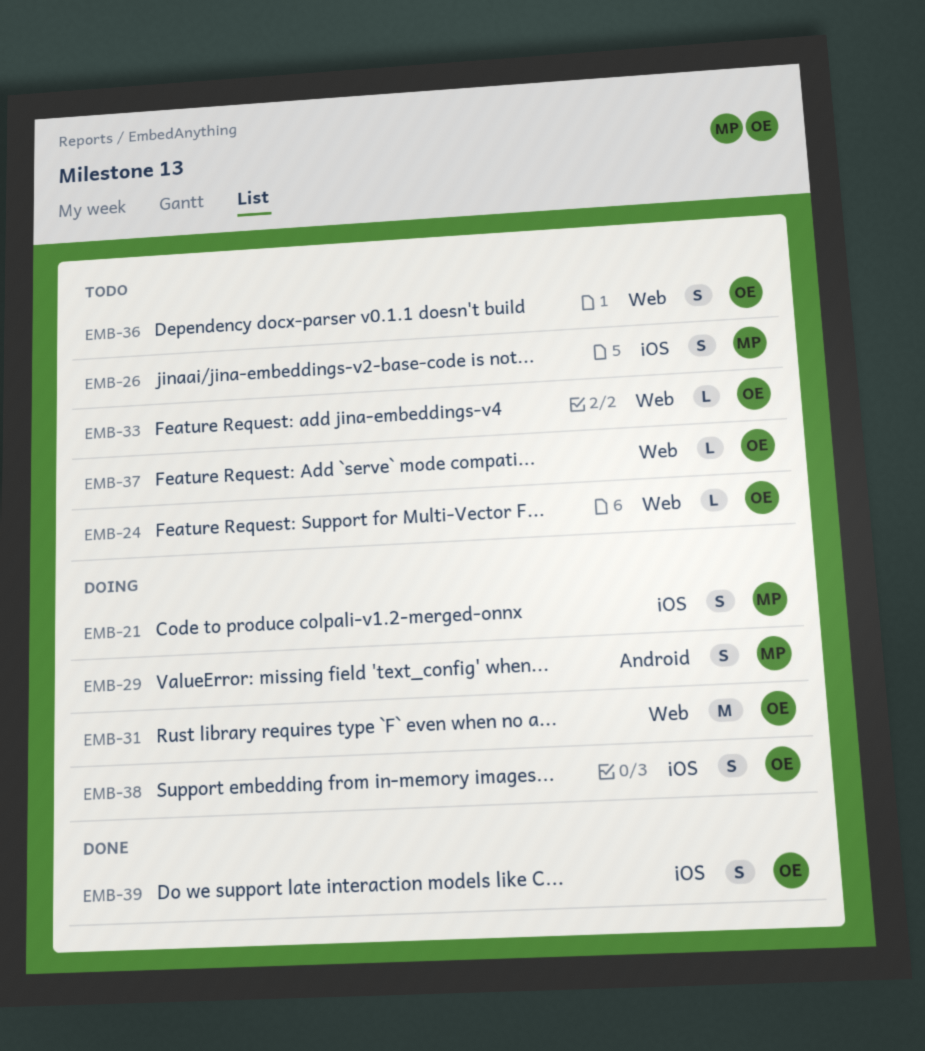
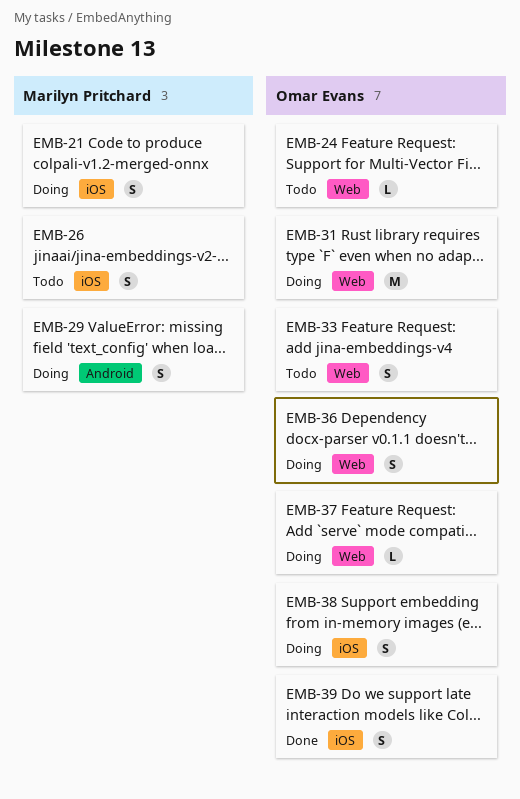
EMB-33, estimate: L -> S
EMB-36, status: Todo -> Doing
EMB-37, status: Todo -> Doing

